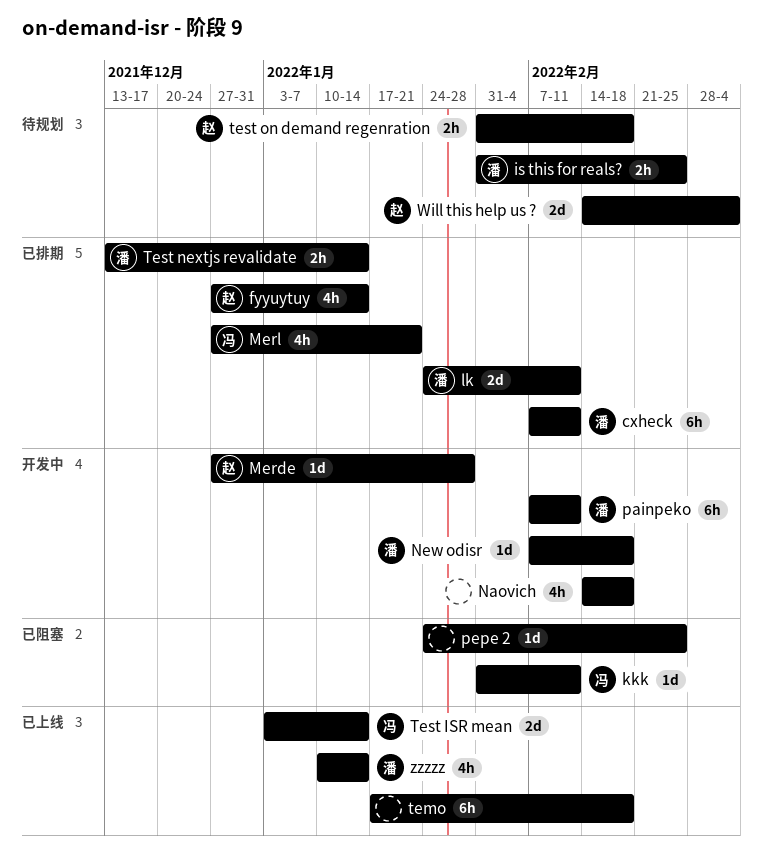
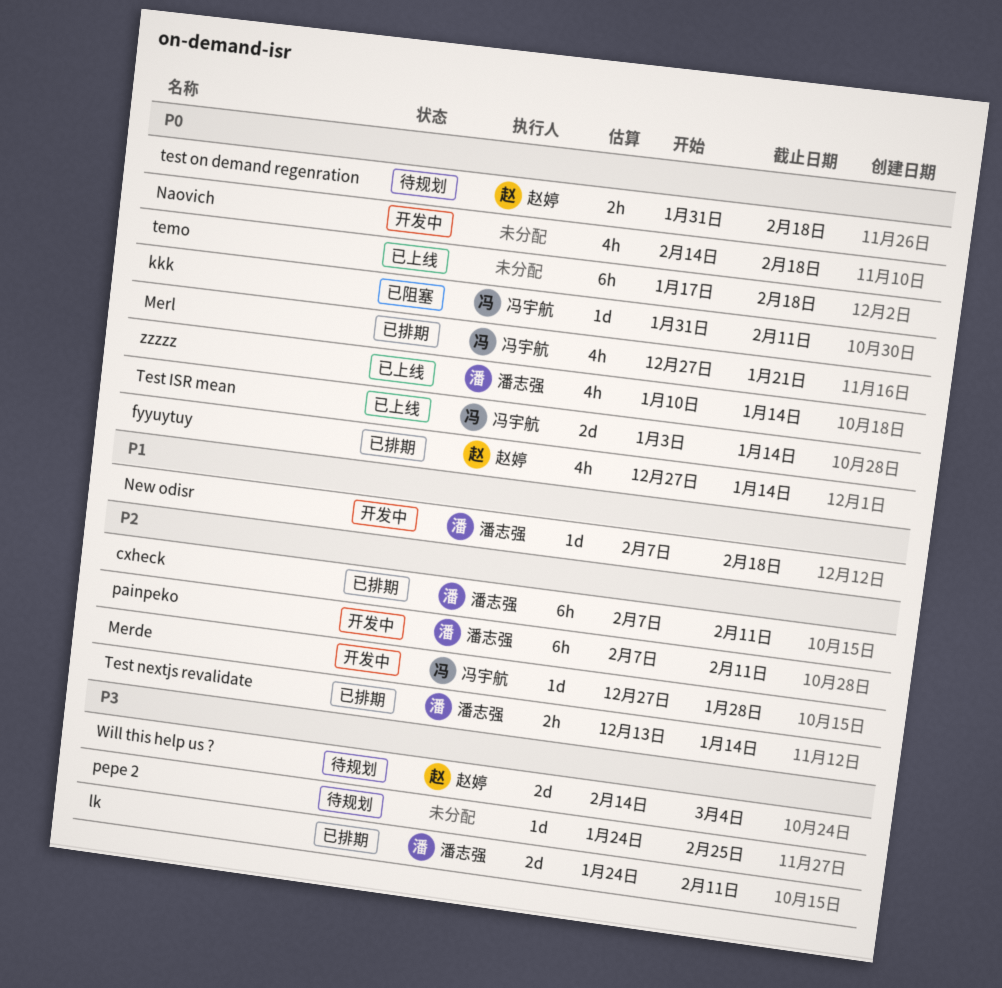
is this for reals?: present -> none
Merde, owner: 赵婷 -> 冯宇航
pepe 2, status: 已阻塞 -> 待规划

